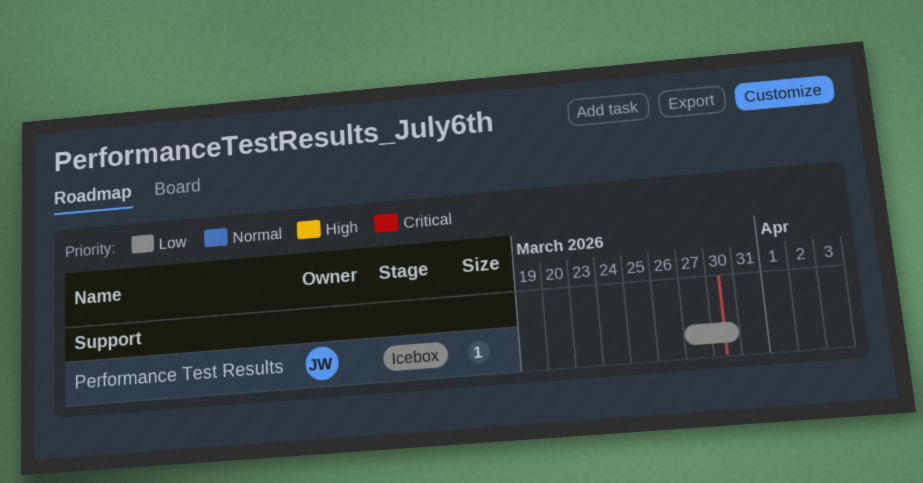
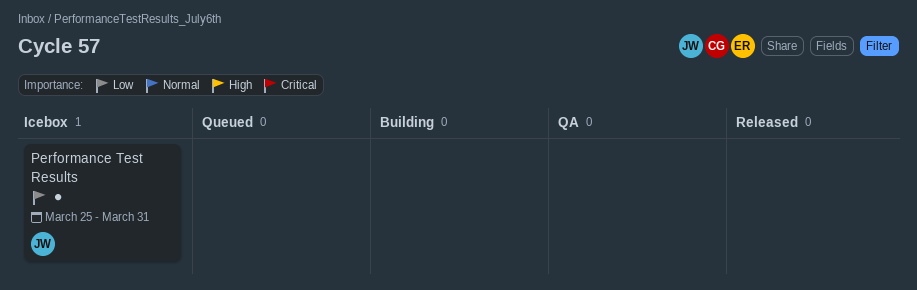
Performance Test Results, start: Mar 27 -> Mar 25
Performance Test Results, due: Mar 30 -> Mar 31

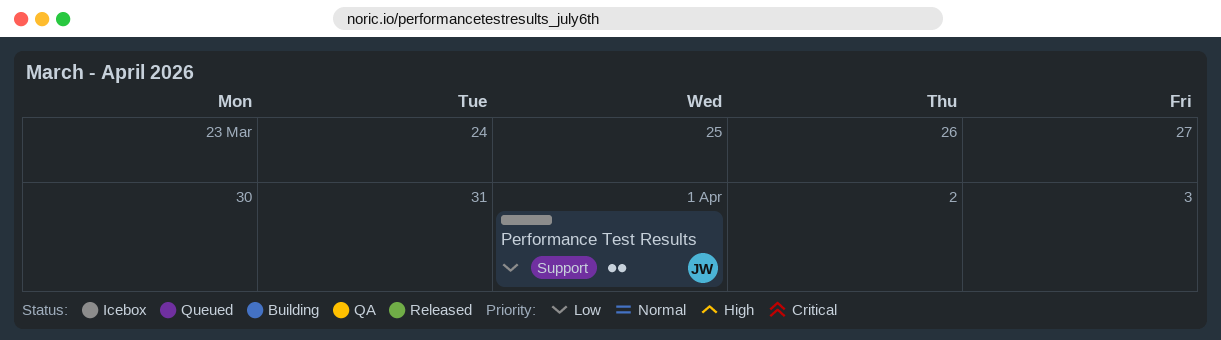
Performance Test Results, estimate: 1 -> 2
Performance Test Results, due: Mar 31 -> Apr 1

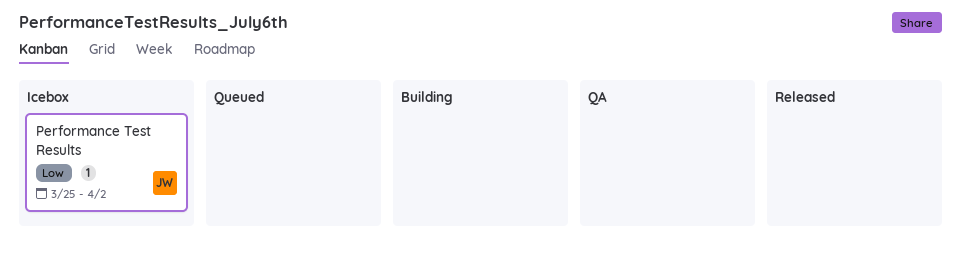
Performance Test Results, estimate: 2 -> 1
Performance Test Results, due: Apr 1 -> Apr 2

